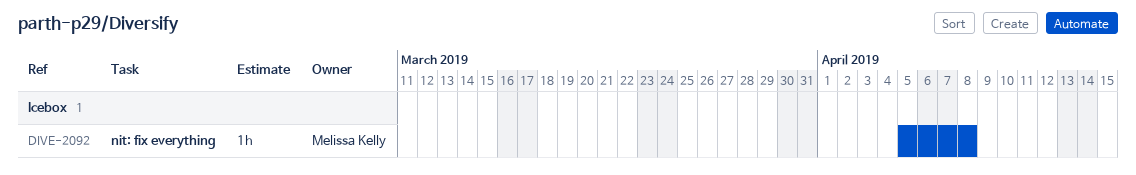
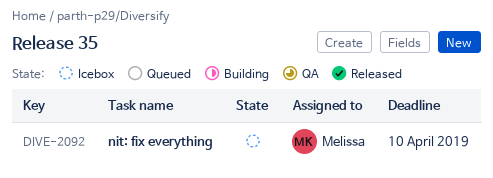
DIVE-2092, due: Apr 8 -> Apr 10

